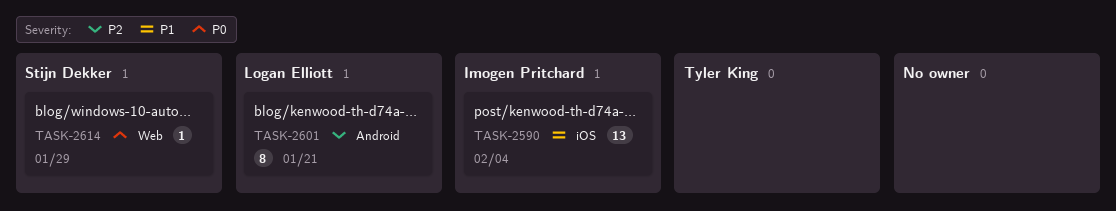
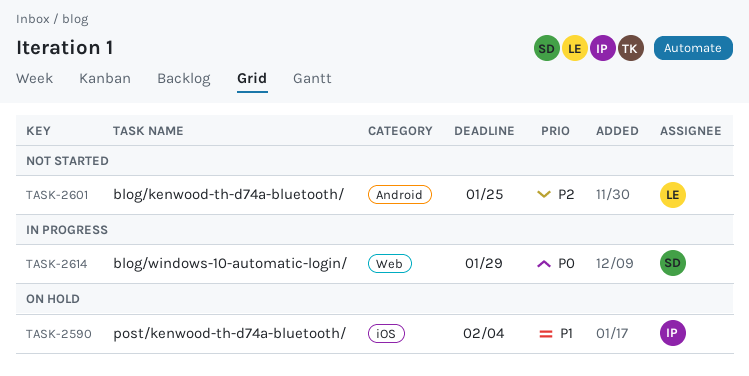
TASK-2601, due: Jan 21 -> Jan 25

